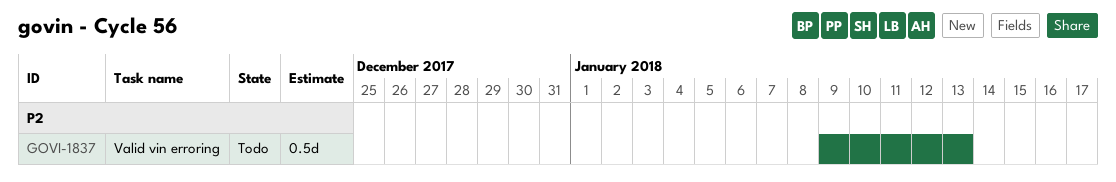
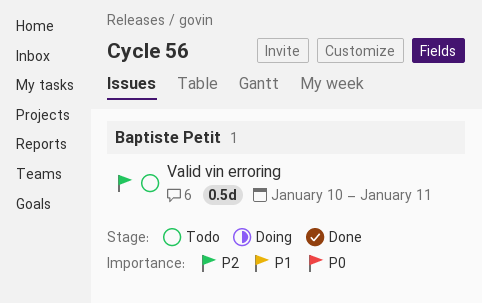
Valid vin erroring, start: Jan 9 -> Jan 10
Valid vin erroring, due: Jan 13 -> Jan 11

